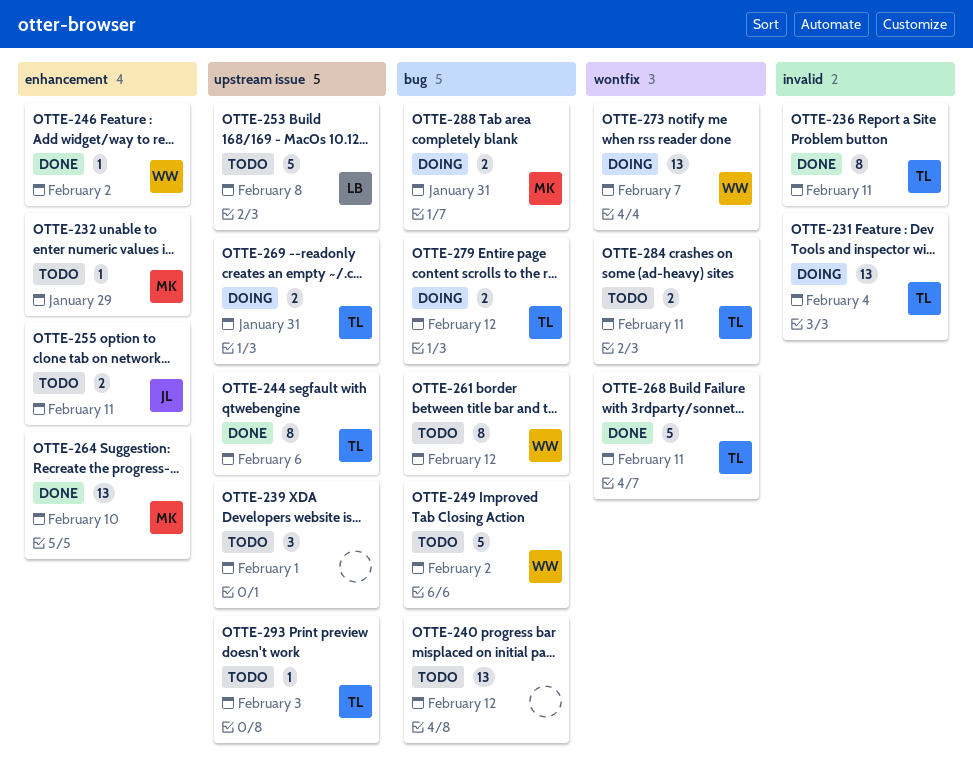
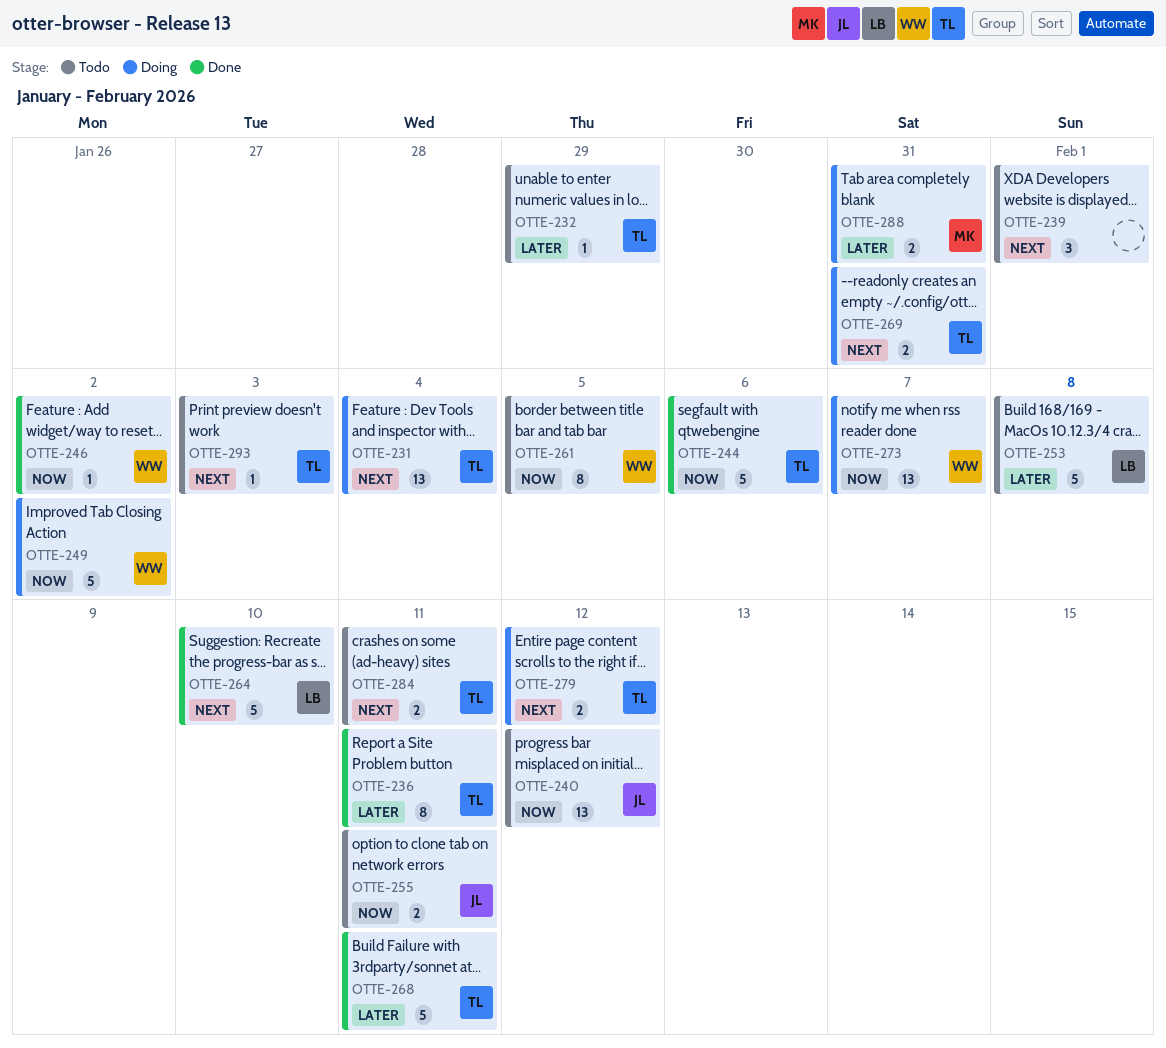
OTTE-232, owner: MK -> TL
OTTE-240, owner: none -> JL
OTTE-244, estimate: 8 -> 5
OTTE-249, status: Todo -> Doing
OTTE-261, due: Feb 12 -> Feb 5
OTTE-264, owner: MK -> LB
OTTE-264, estimate: 13 -> 5

